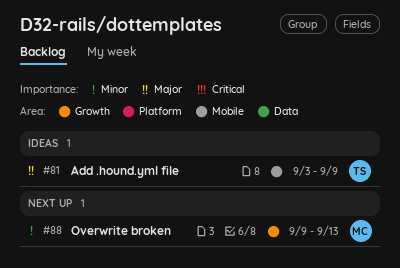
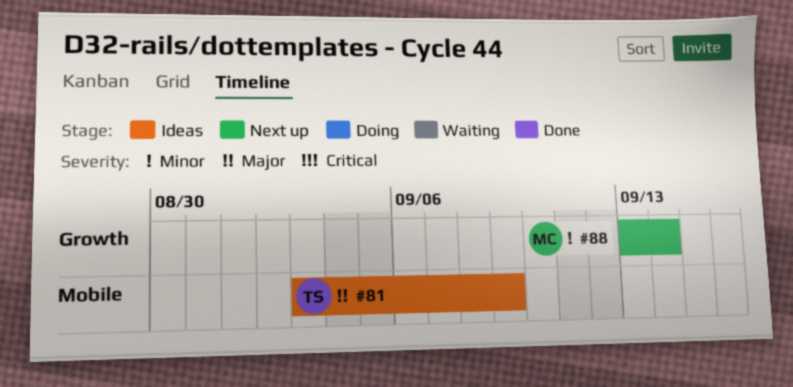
#88, start: Sep 9 -> Sep 13
#88, due: Sep 13 -> Sep 14

